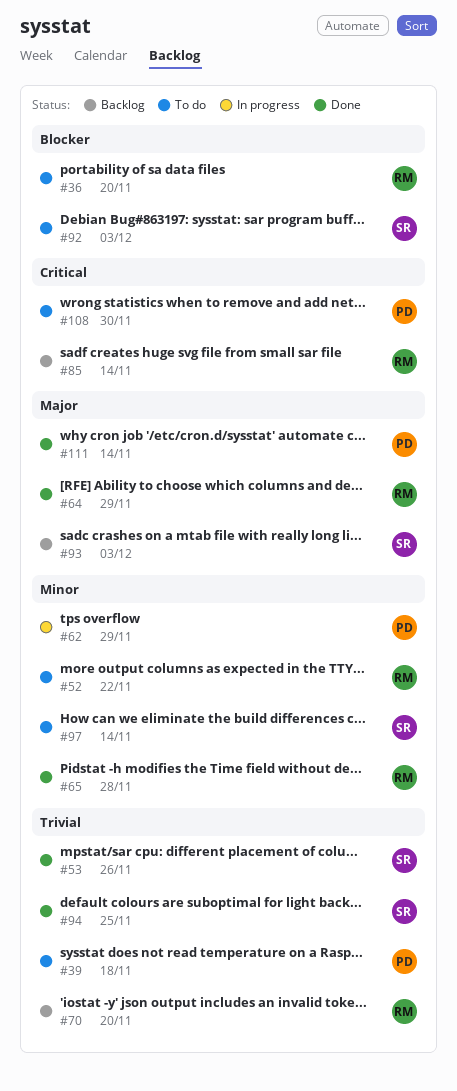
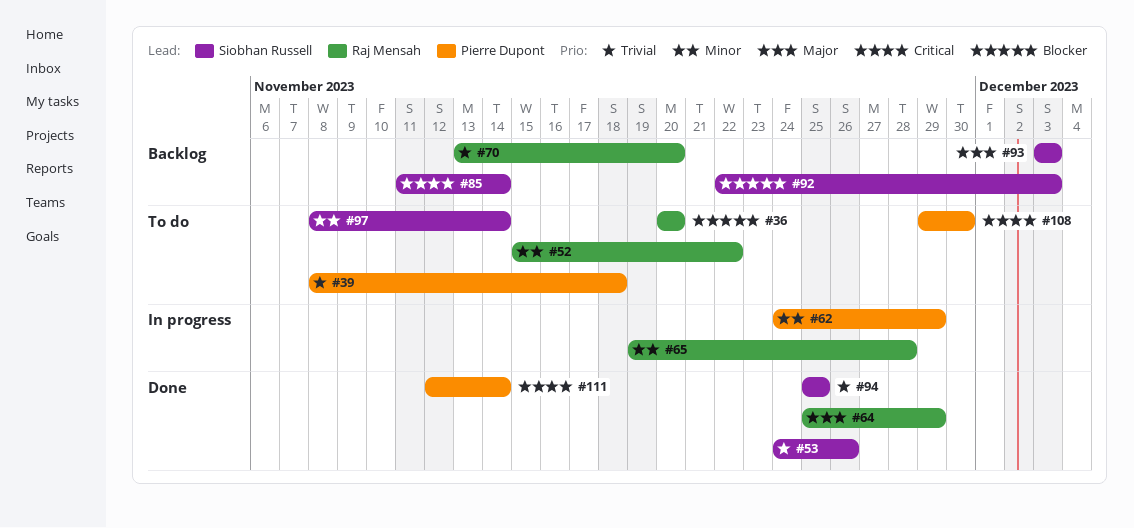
#65, status: Done -> In progress
#85, owner: Raj Mensah -> Siobhan Russell
#92, status: To do -> Backlog
#111, priority: Major -> Critical

